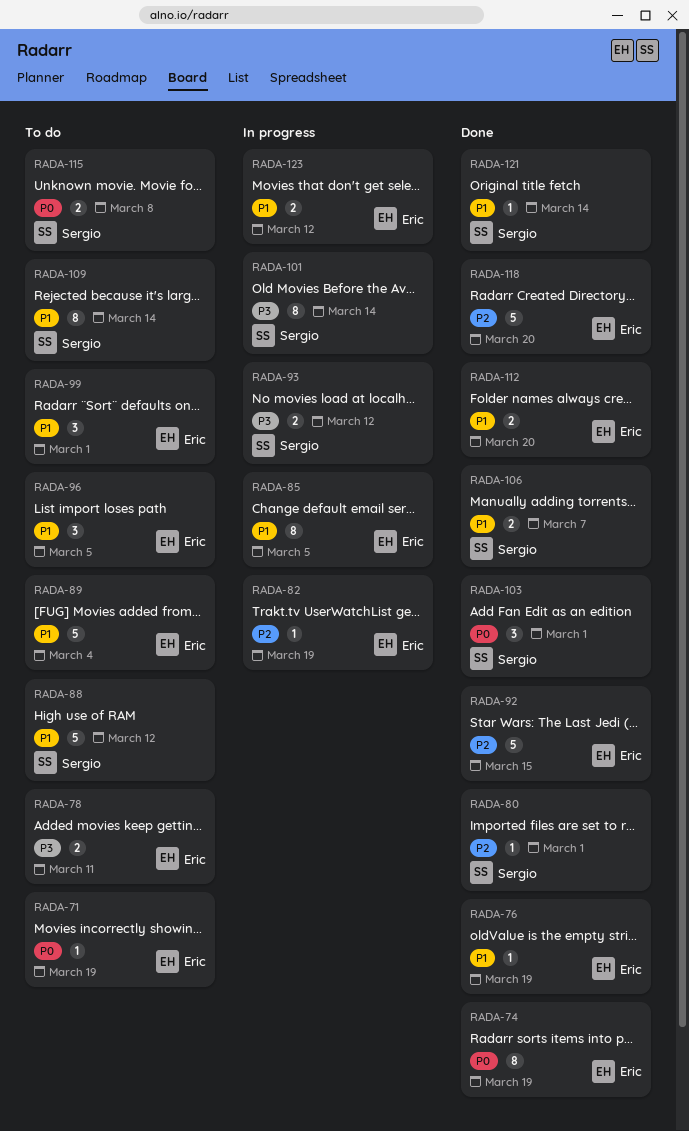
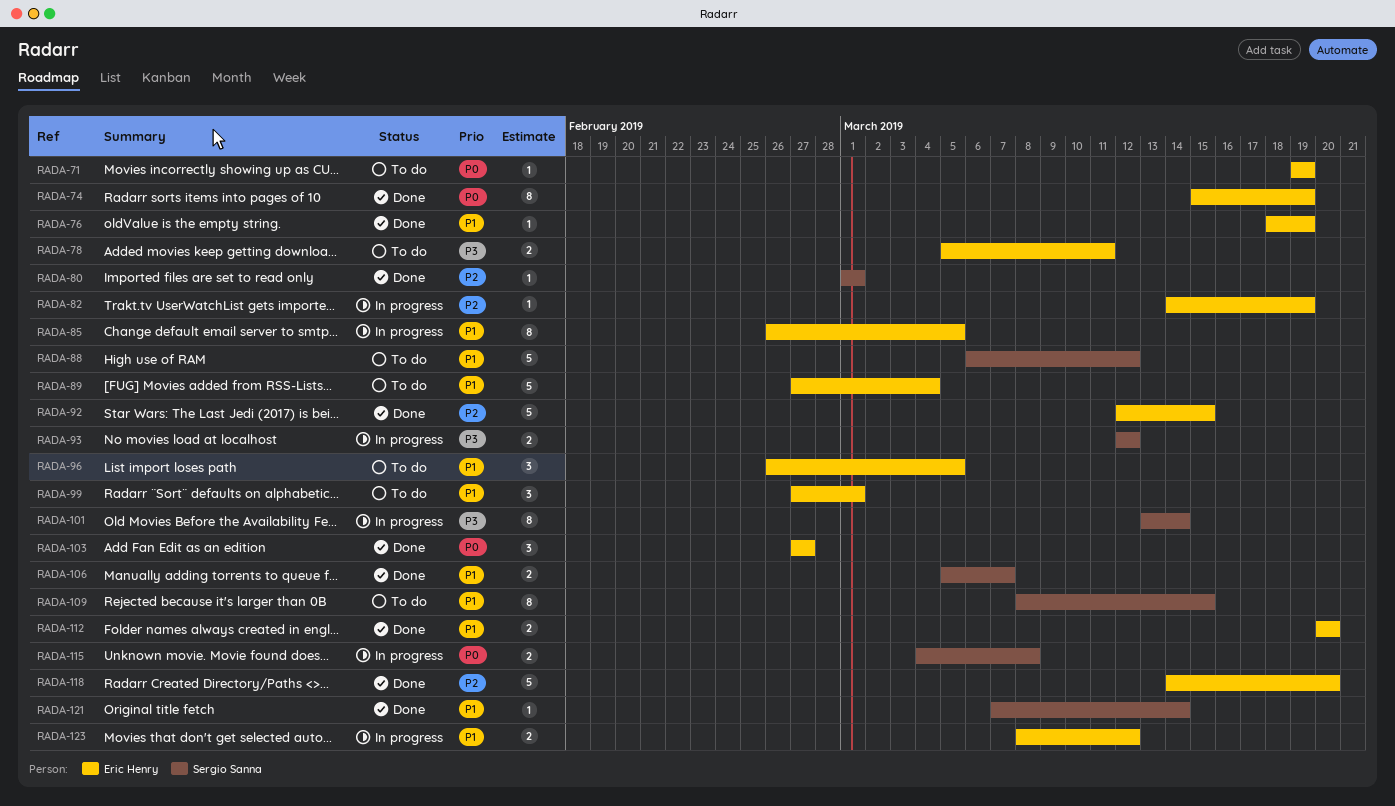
RADA-103, owner: Sergio Sanna -> Eric Henry
RADA-103, due: Mar 1 -> Feb 27
RADA-109, due: Mar 14 -> Mar 15
RADA-115, status: To do -> In progress

